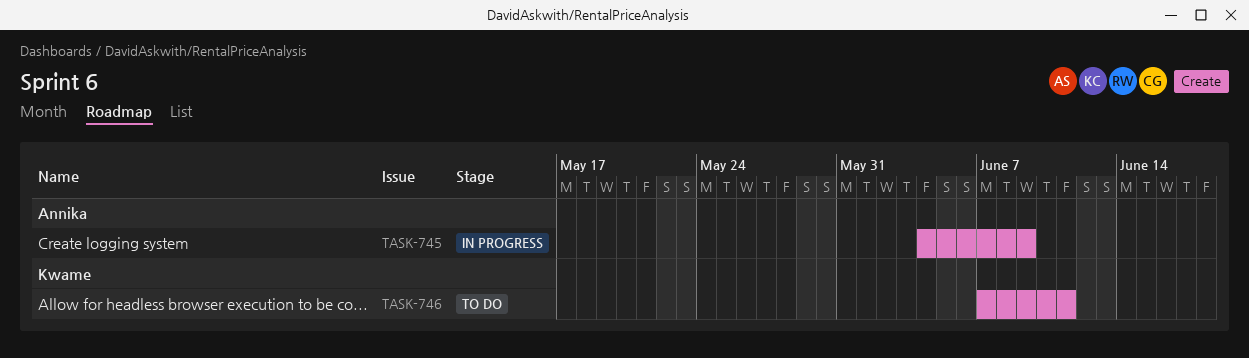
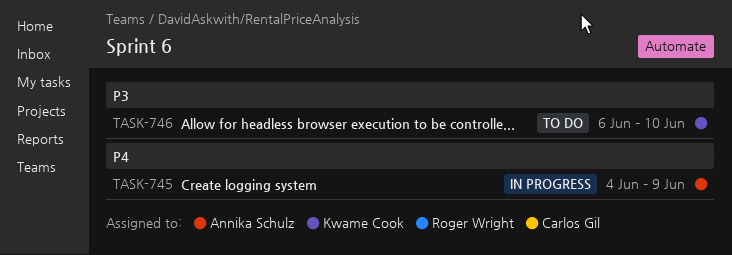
TASK-746, start: Jun 7 -> Jun 6
TASK-746, due: Jun 11 -> Jun 10

